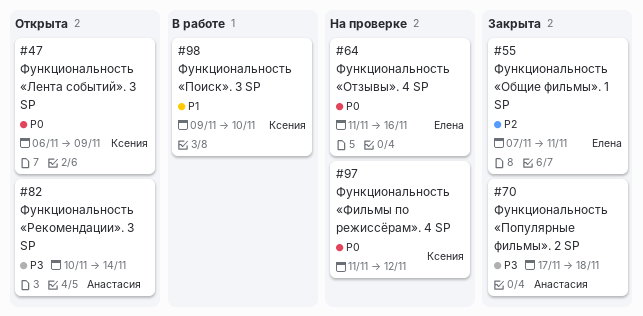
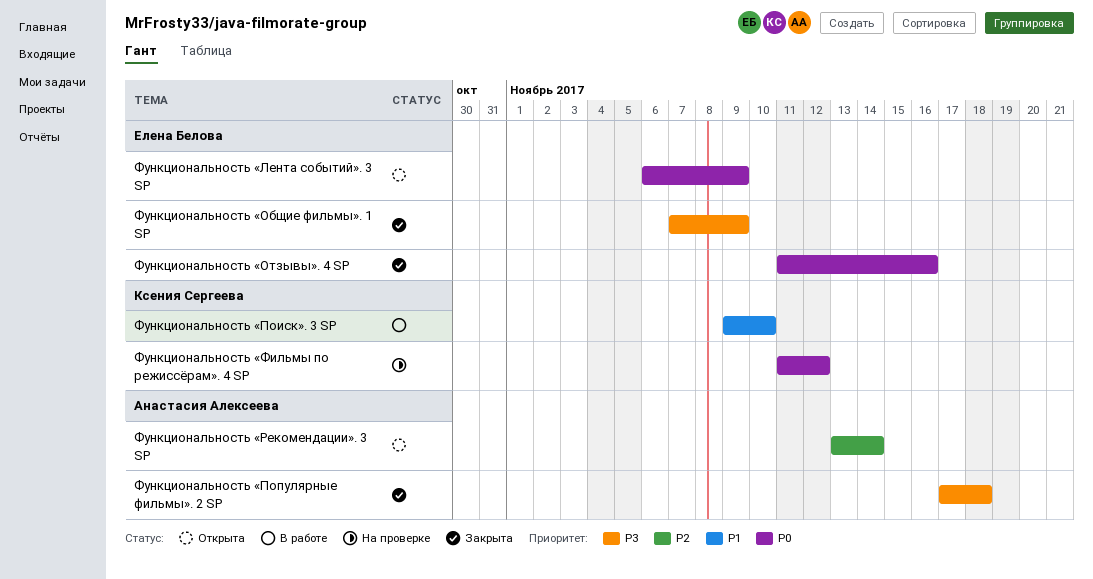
Функциональность «Лента событий». 3 SP, owner: Ксения Сергеева -> Елена Белова
Функциональность «Общие фильмы». 1 SP, priority: P2 -> P3
Функциональность «Общие фильмы». 1 SP, due: Nov 11 -> Nov 9
Функциональность «Отзывы». 4 SP, status: На проверке -> Закрыта
Функциональность «Рекомендации». 3 SP, priority: P3 -> P2
Функциональность «Рекомендации». 3 SP, start: Nov 10 -> Nov 13

